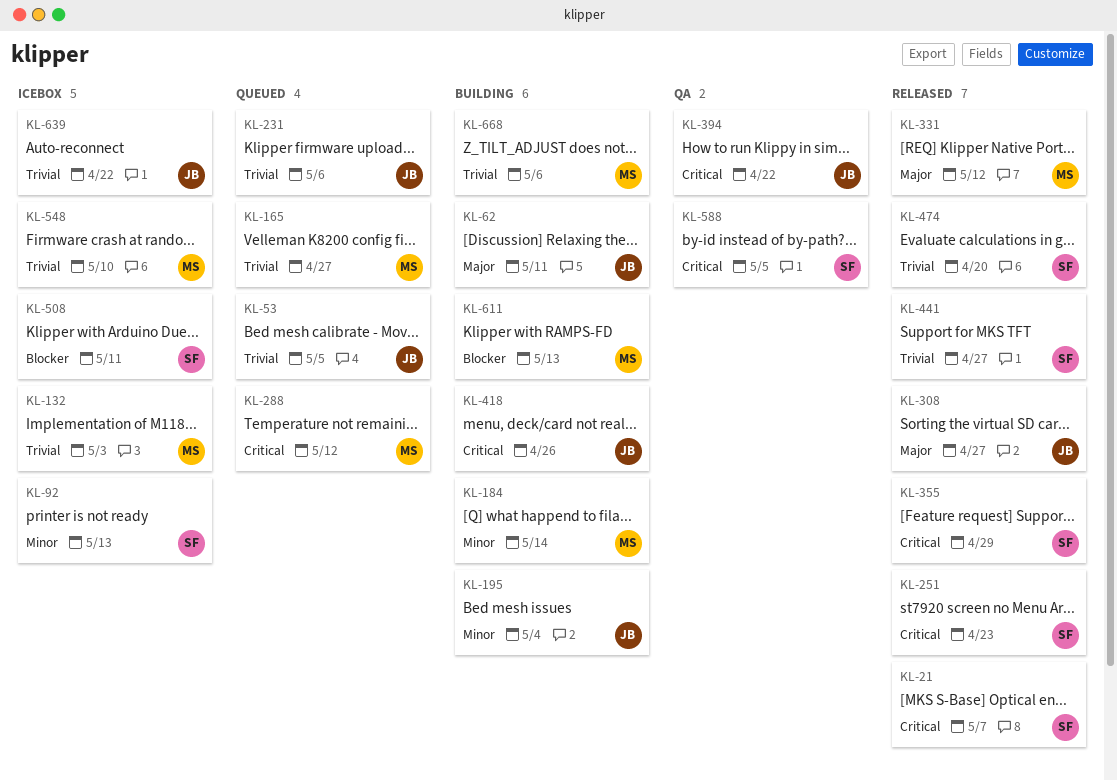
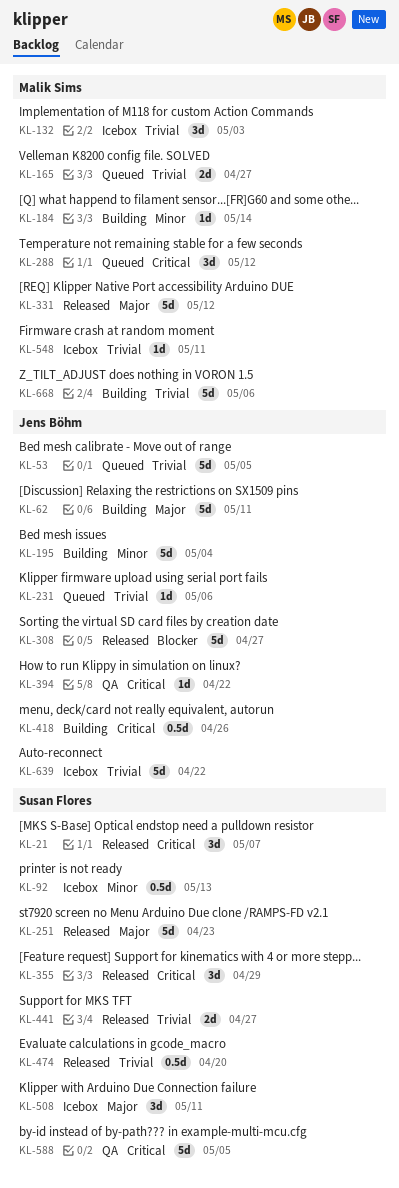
KL-251, priority: Critical -> Major
KL-308, priority: Major -> Blocker
KL-508, priority: Blocker -> Major
KL-548, due: May 10 -> May 11
KL-611: present -> none

